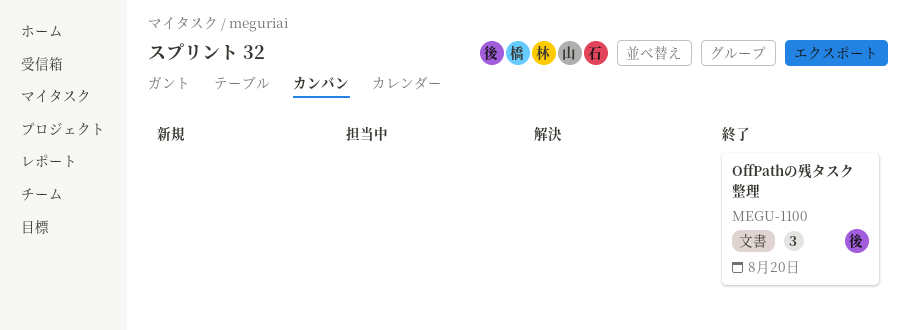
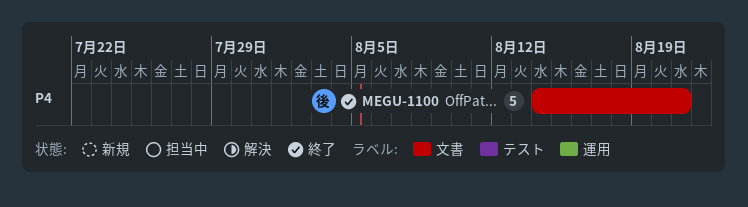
MEGU-1100, estimate: 3 -> 5
MEGU-1100, due: Aug 20 -> Aug 21

